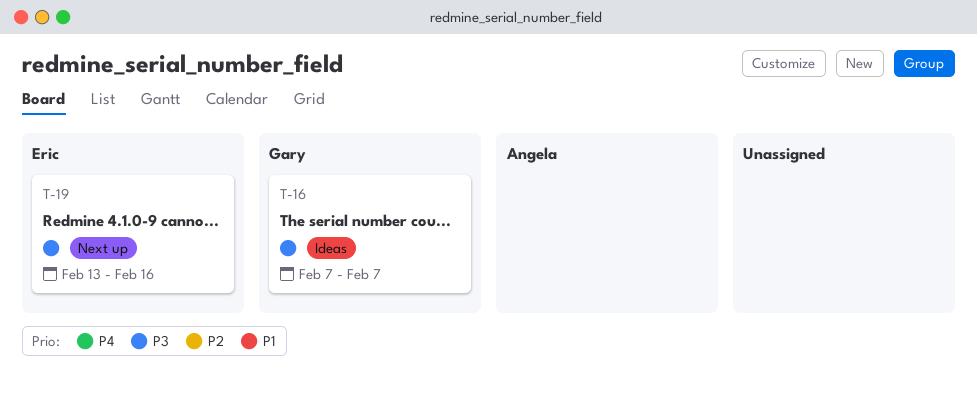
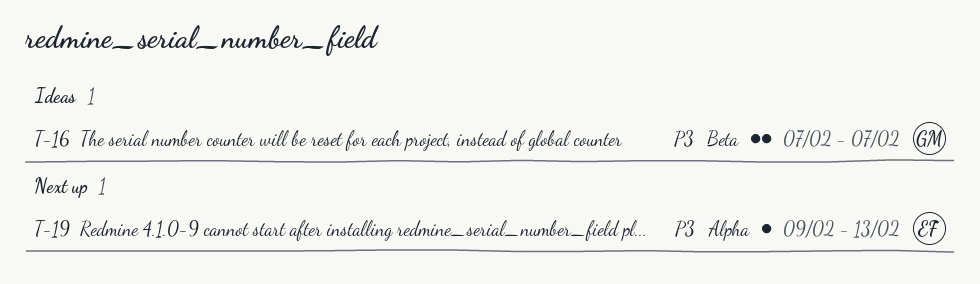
T-19, start: Feb 13 -> Feb 9
T-19, due: Feb 16 -> Feb 13

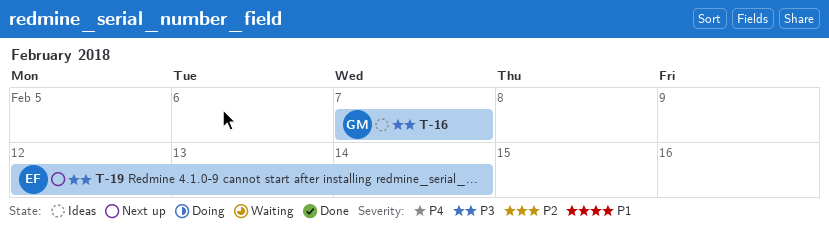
T-19, start: Feb 9 -> Feb 12
T-19, due: Feb 13 -> Feb 14

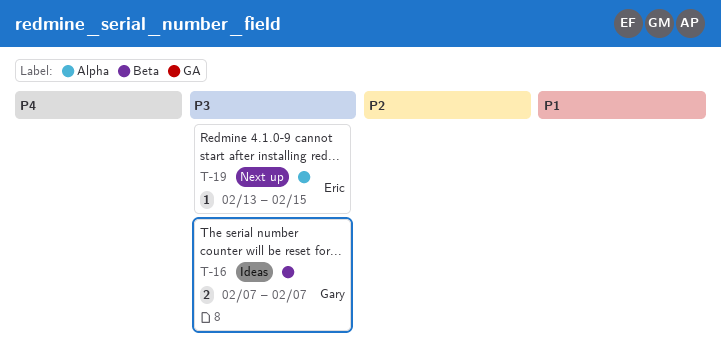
T-19, start: Feb 12 -> Feb 13
T-19, due: Feb 14 -> Feb 15

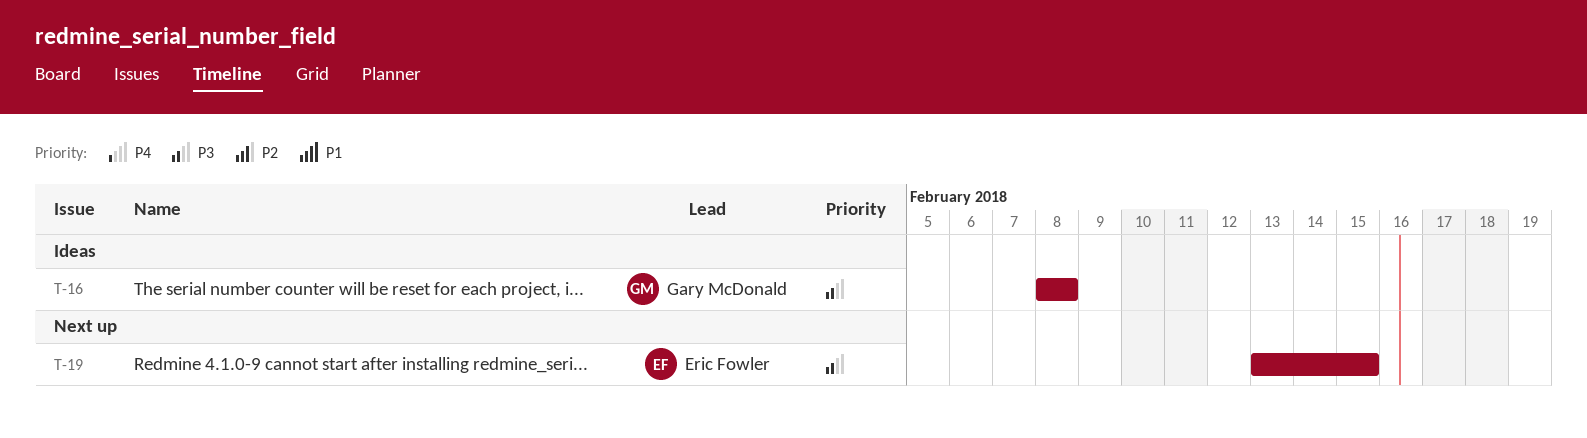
T-16, start: Feb 7 -> Feb 8
T-16, due: Feb 7 -> Feb 8

